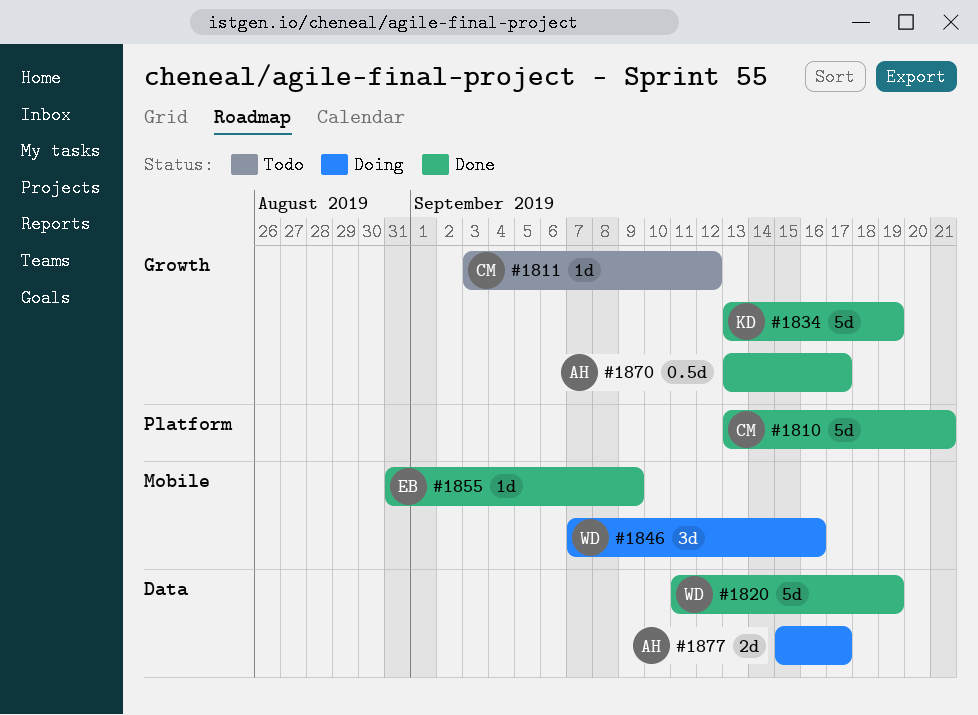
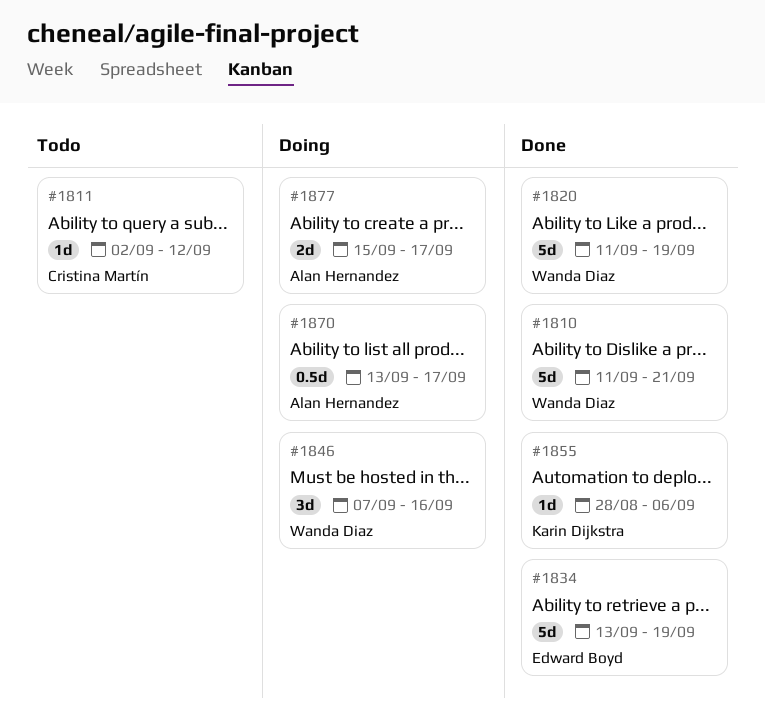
#1810, owner: Cristina Martín -> Wanda Diaz
#1810, start: Sep 13 -> Sep 11
#1811, start: Sep 3 -> Sep 2
#1834, owner: Karin Dijkstra -> Edward Boyd
#1855, owner: Edward Boyd -> Karin Dijkstra
#1855, start: Aug 31 -> Aug 28
#1855, due: Sep 9 -> Sep 6
#1870, status: Done -> Doing

